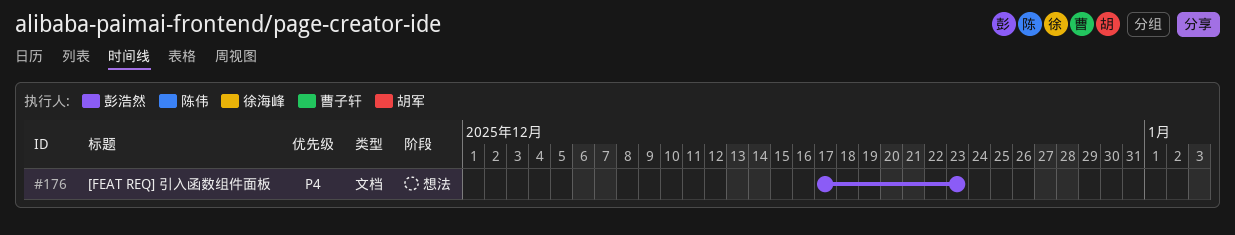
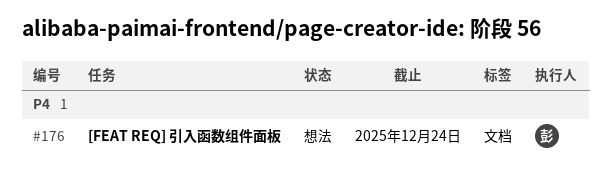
#176, due: Dec 23 -> Dec 24

